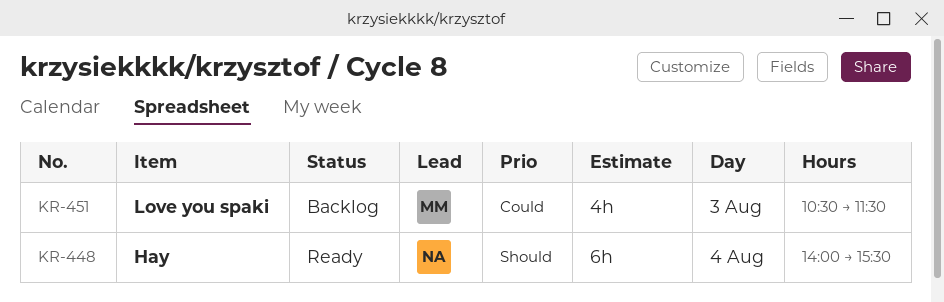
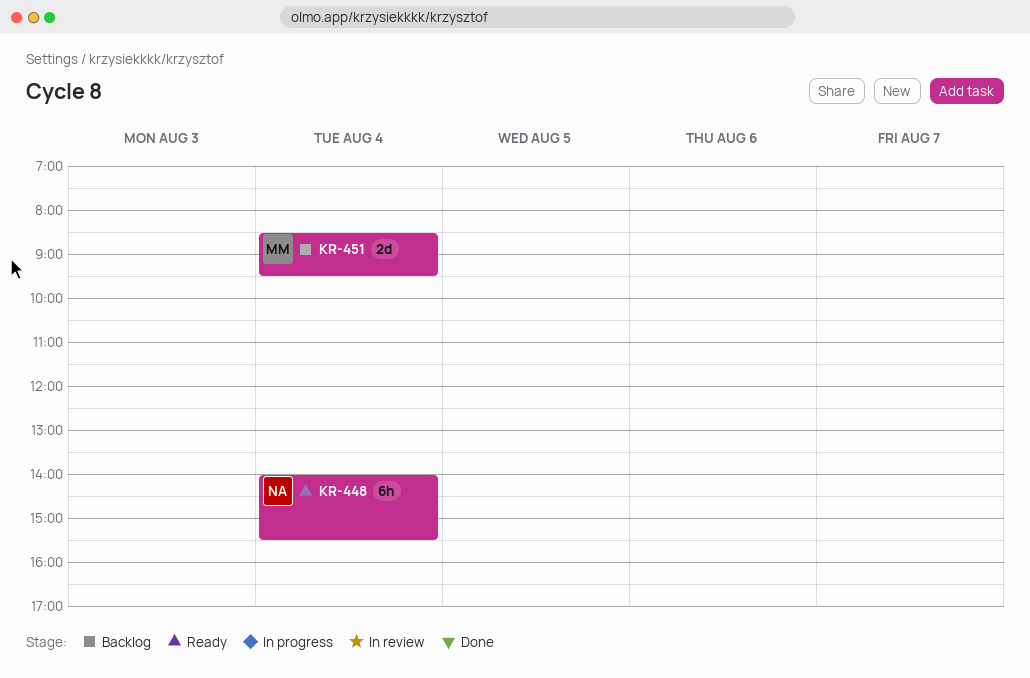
KR-451, estimate: 4h -> 2d
KR-451, day: Aug 3 -> Aug 4
KR-451, begins: 10:30 -> 08:30
KR-451, ends: 11:30 -> 09:30

